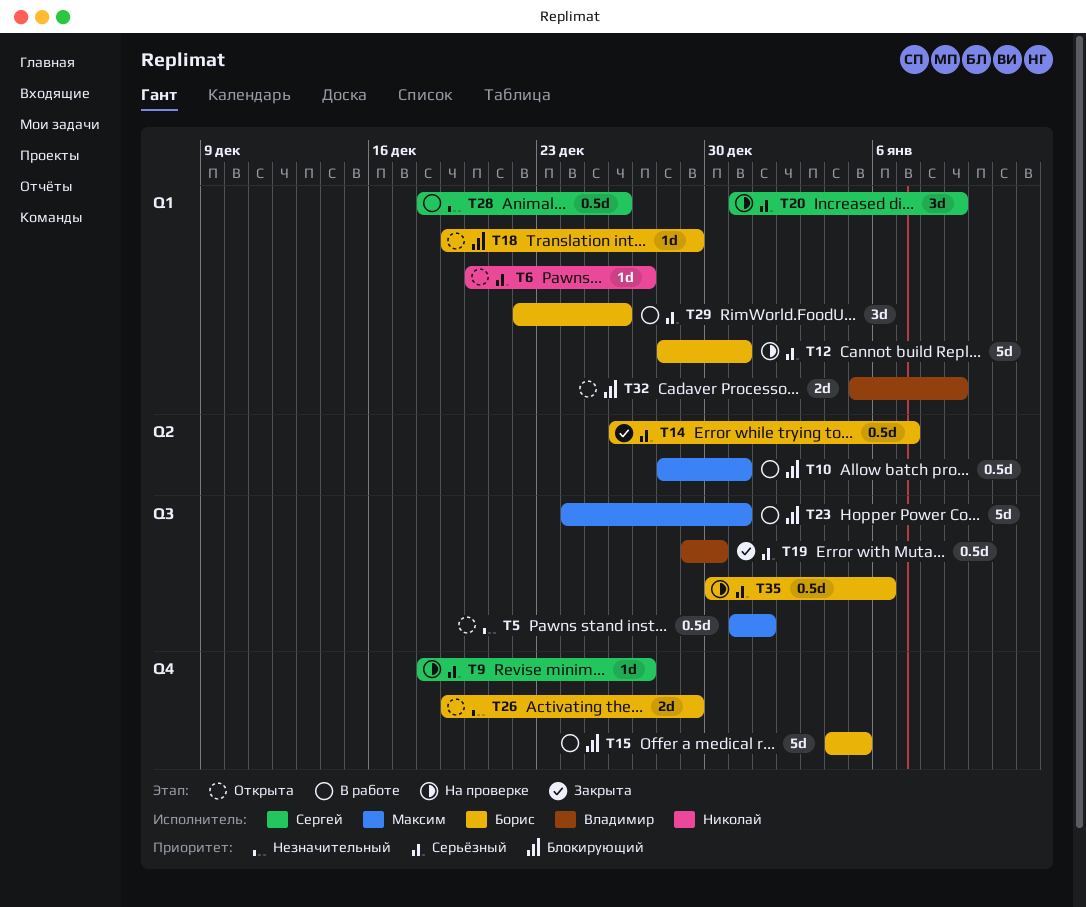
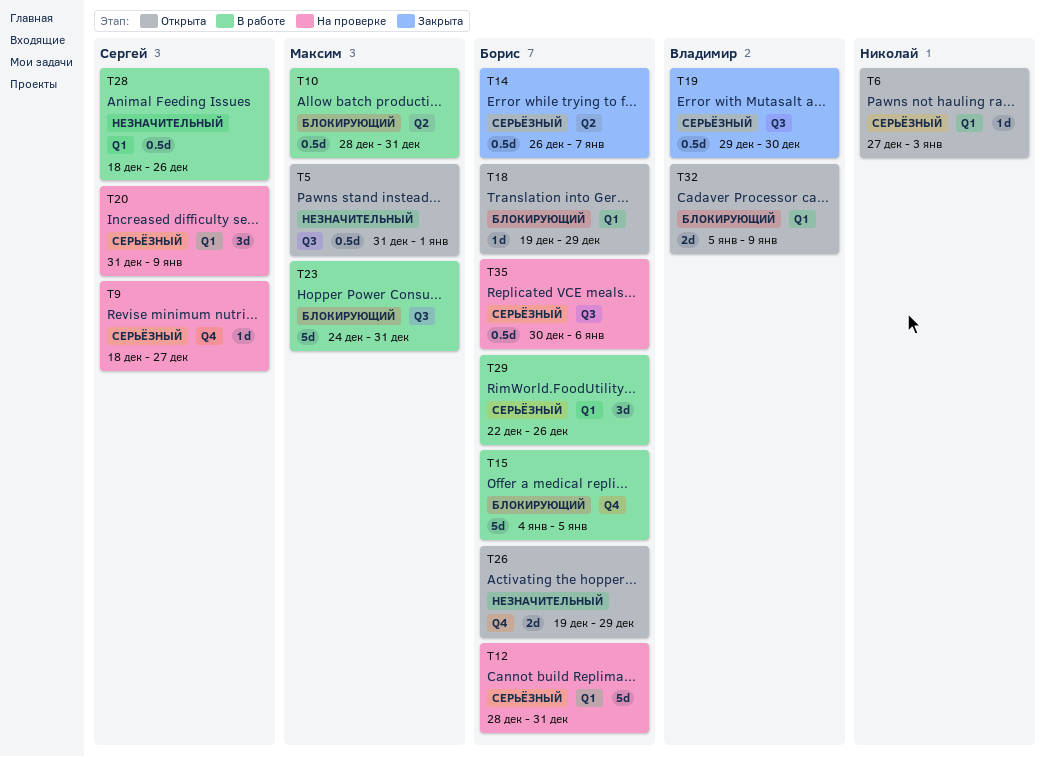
T6, start: Dec 20 -> Dec 27
T6, due: Dec 27 -> Jan 3

